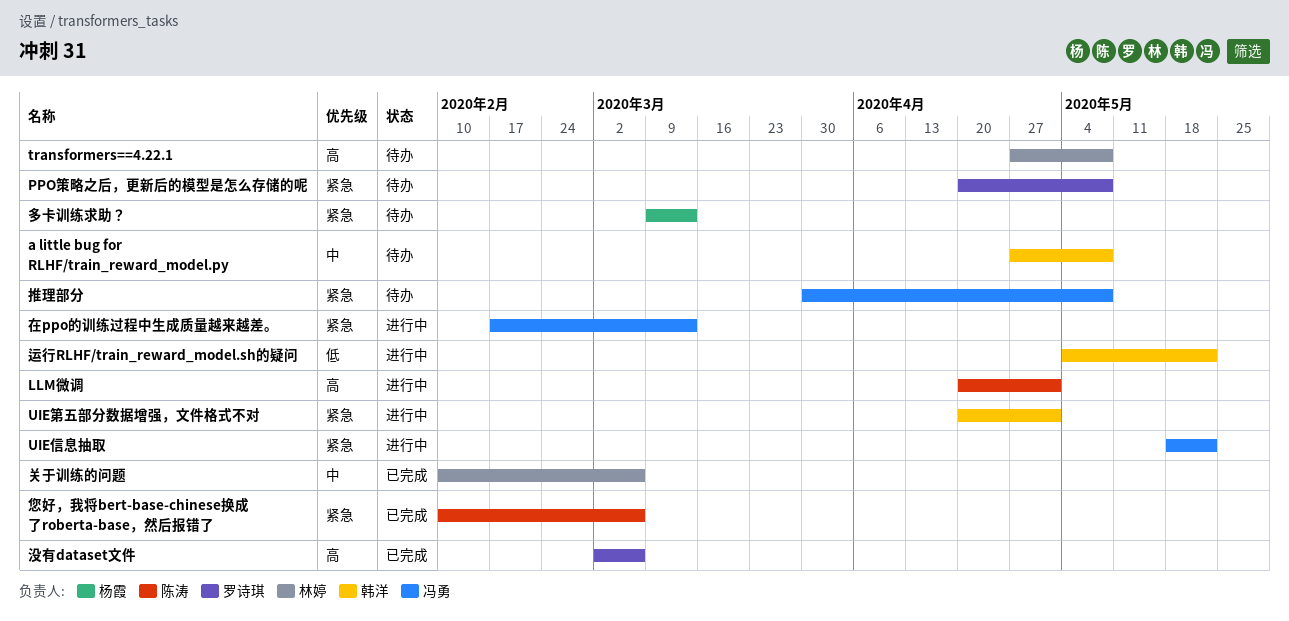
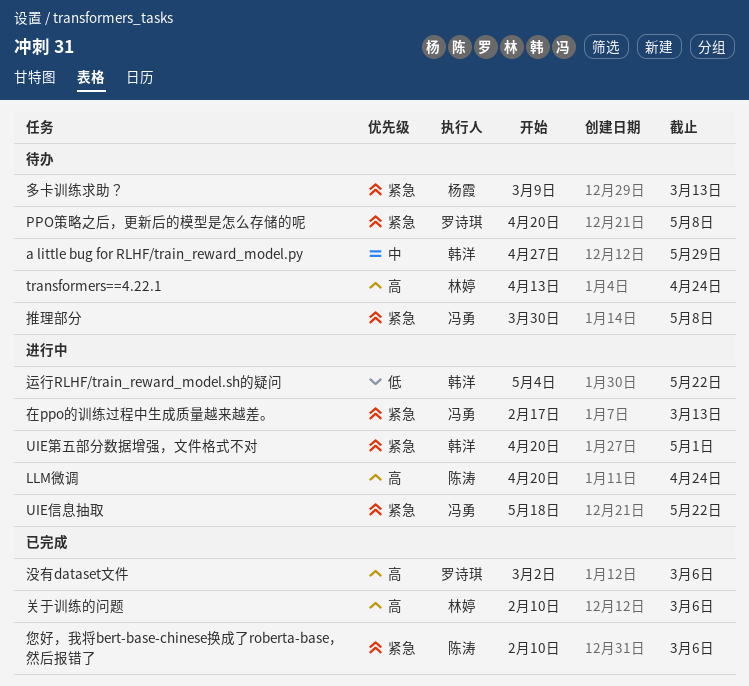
a little bug for RLHF/train_reward_model.py, due: May 8 -> May 29
LLM微调, due: May 1 -> Apr 24
transformers==4.22.1, start: Apr 27 -> Apr 13
transformers==4.22.1, due: May 8 -> Apr 24
关于训练的问题, priority: 中 -> 高

